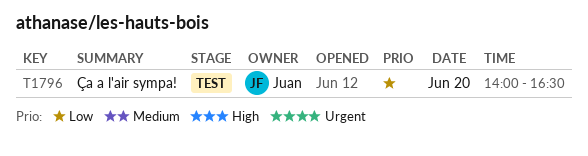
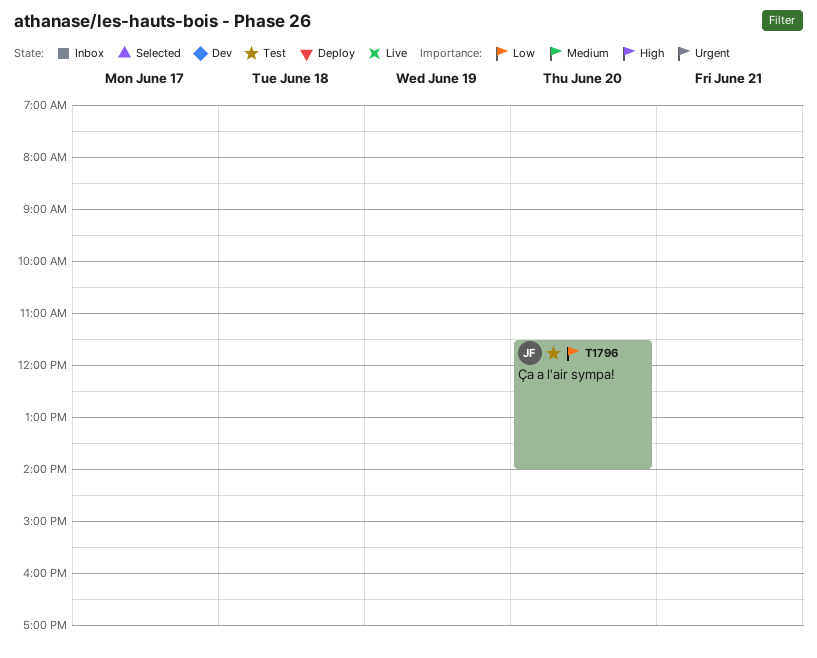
T1796, begins: 14:00 -> 11:30
T1796, ends: 16:30 -> 14:00

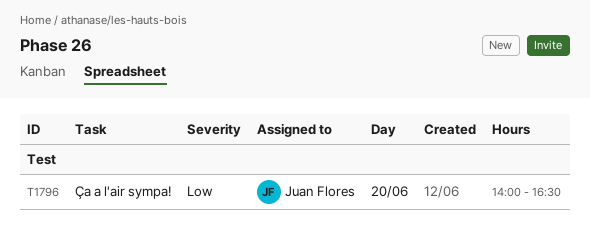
T1796, begins: 11:30 -> 14:00
T1796, ends: 14:00 -> 16:30

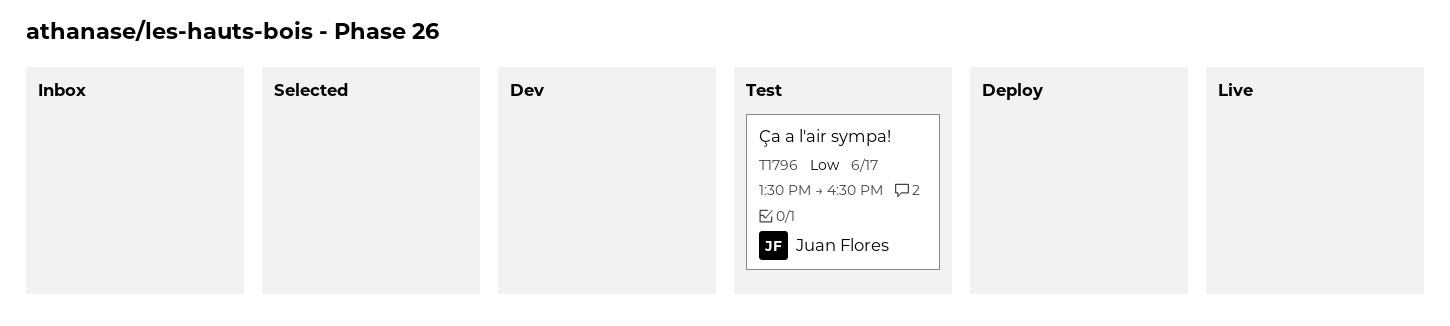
T1796, day: Jun 20 -> Jun 17
T1796, begins: 14:00 -> 13:30

